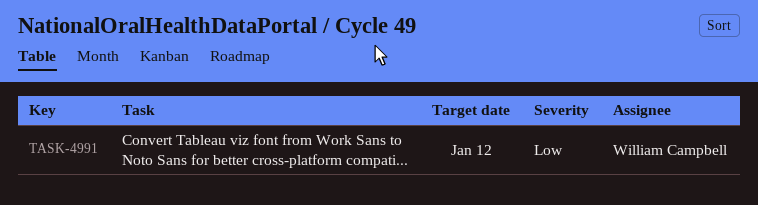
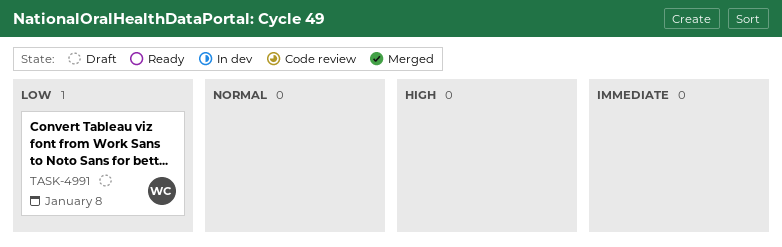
TASK-4991, due: Jan 12 -> Jan 8

